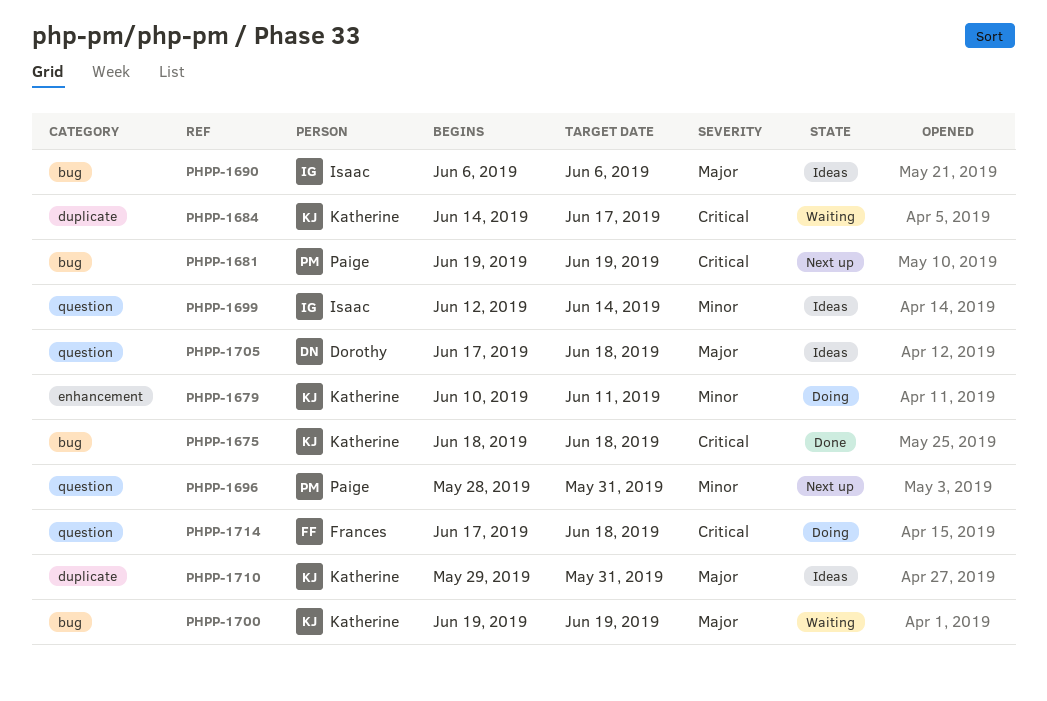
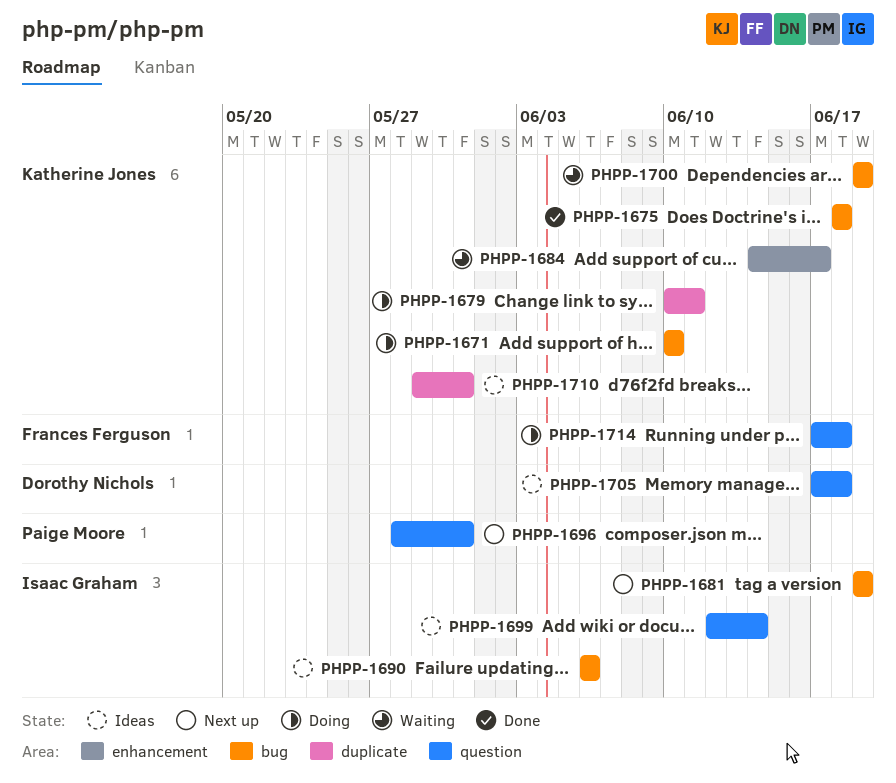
PHPP-1671: none -> present
PHPP-1679, label: enhancement -> duplicate
PHPP-1681, owner: Paige Moore -> Isaac Graham
PHPP-1684, label: duplicate -> enhancement

